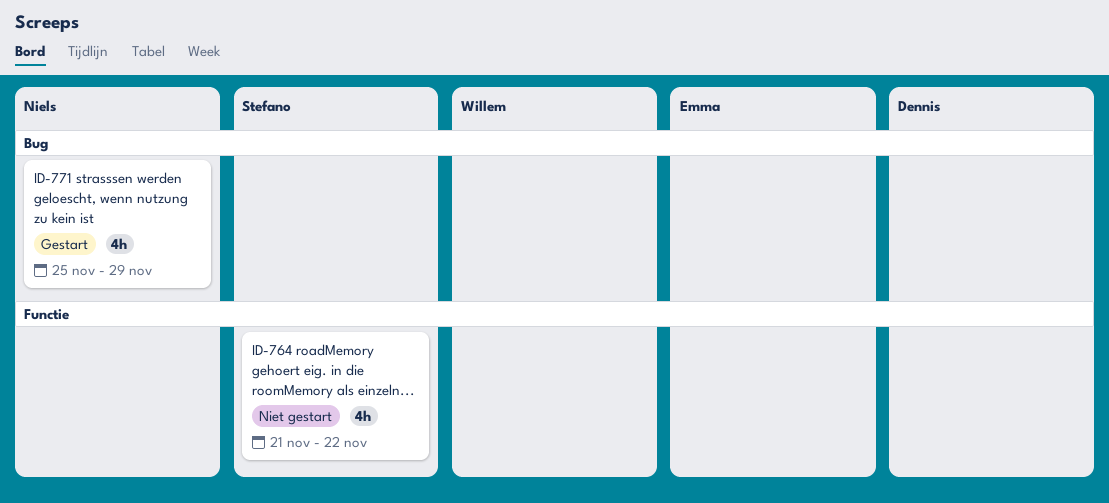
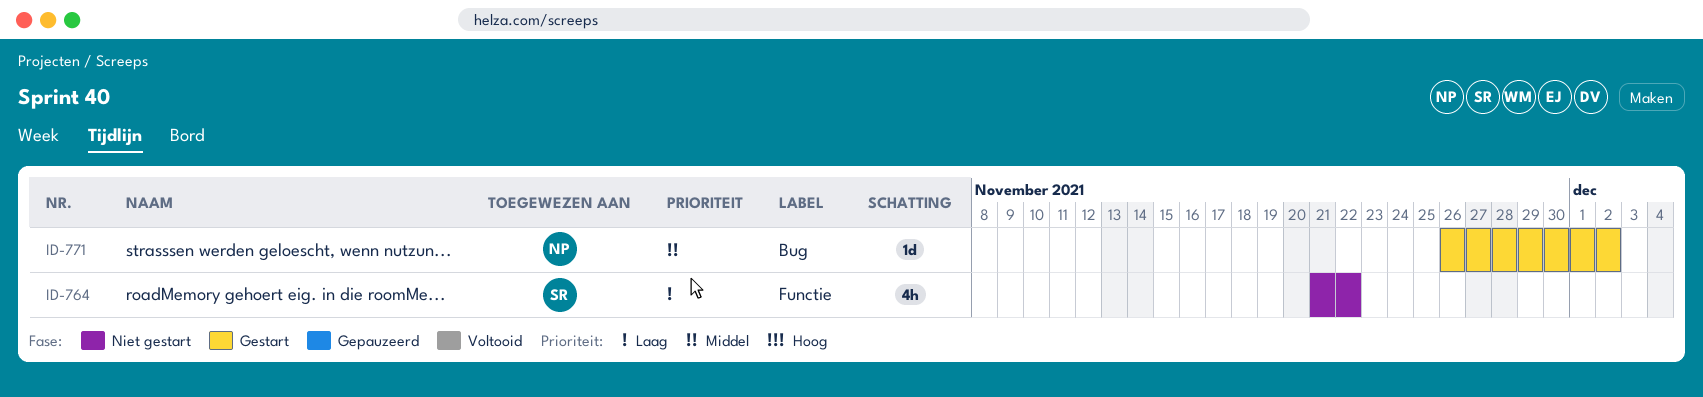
ID-771, estimate: 4h -> 1d
ID-771, start: Nov 25 -> Nov 26
ID-771, due: Nov 29 -> Dec 2

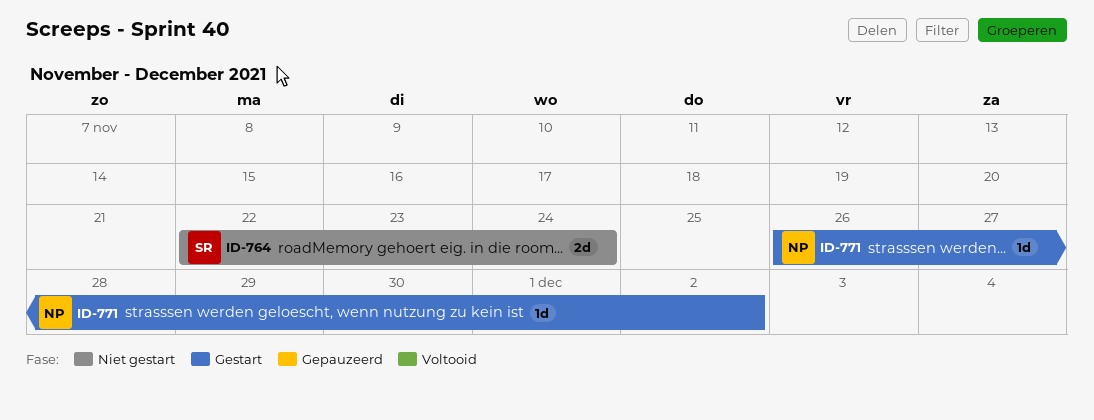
ID-764, estimate: 4h -> 2d
ID-764, start: Nov 21 -> Nov 22
ID-764, due: Nov 22 -> Nov 24

